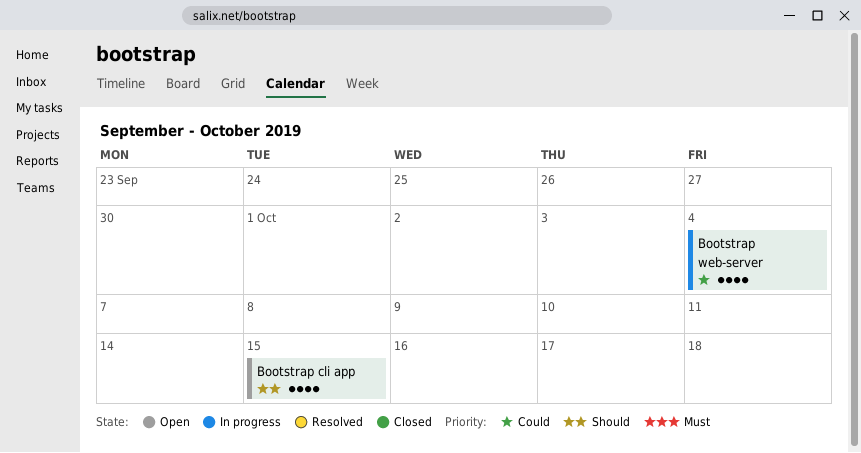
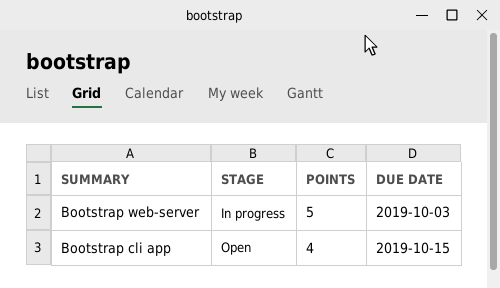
Bootstrap web-server, estimate: 4 -> 5
Bootstrap web-server, due: Oct 4 -> Oct 3

